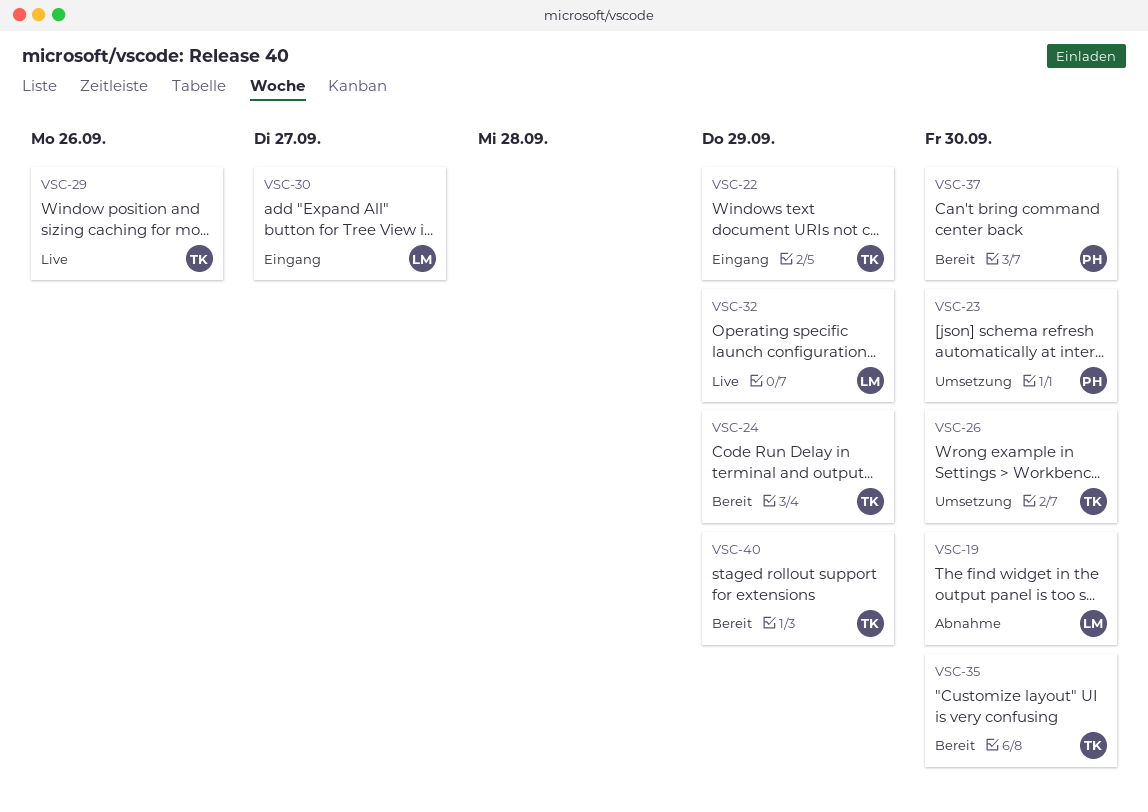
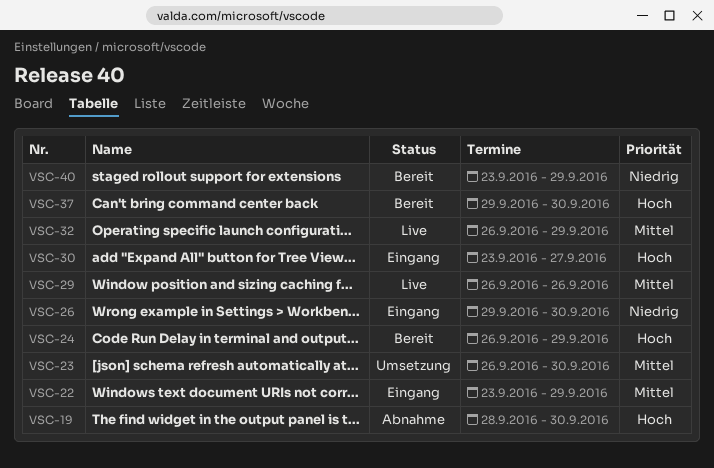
VSC-26, status: Umsetzung -> Eingang
VSC-35: present -> none

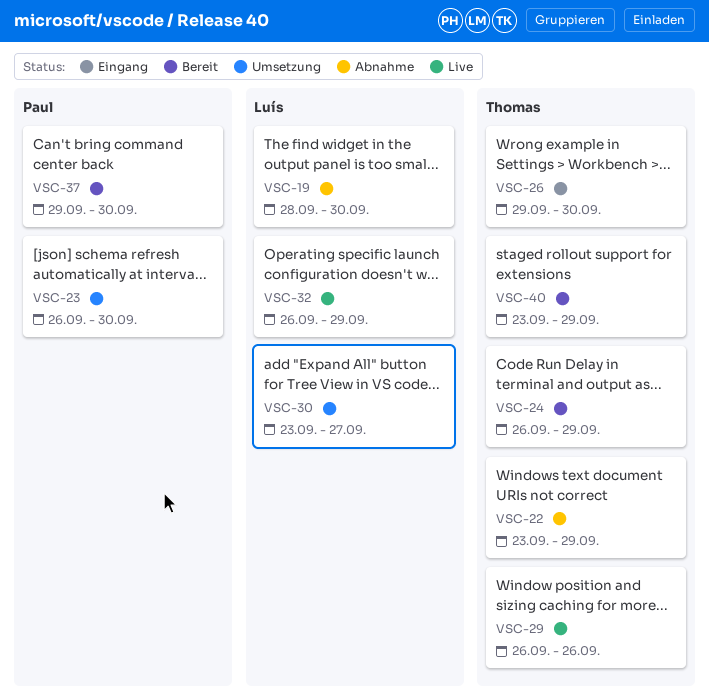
VSC-22, status: Eingang -> Abnahme
VSC-30, status: Eingang -> Umsetzung

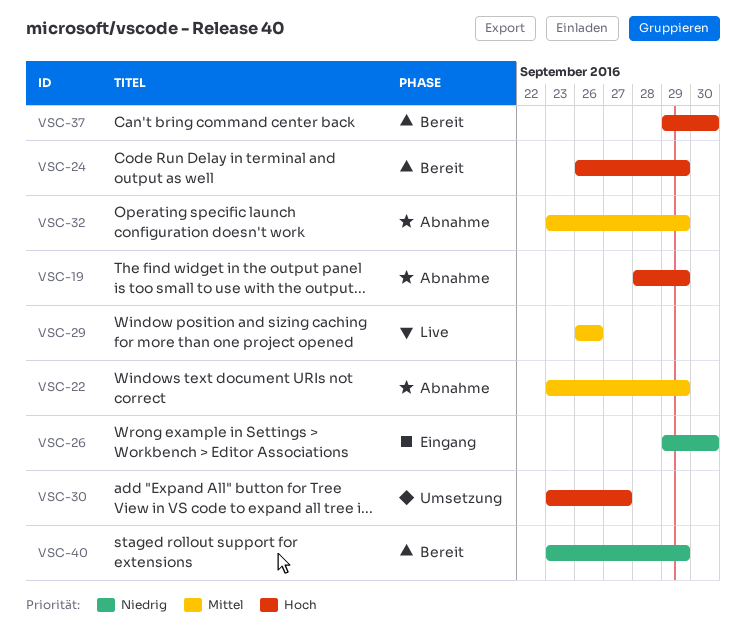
VSC-19, due: Sep 30 -> Sep 29
VSC-23: present -> none
VSC-32, status: Live -> Abnahme
VSC-32, start: Sep 26 -> Sep 23

